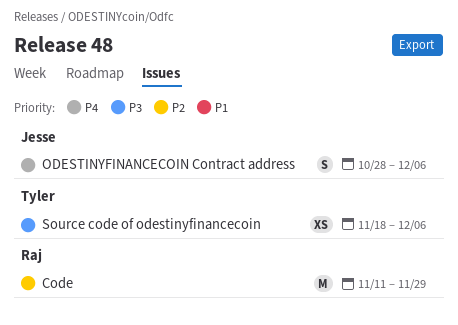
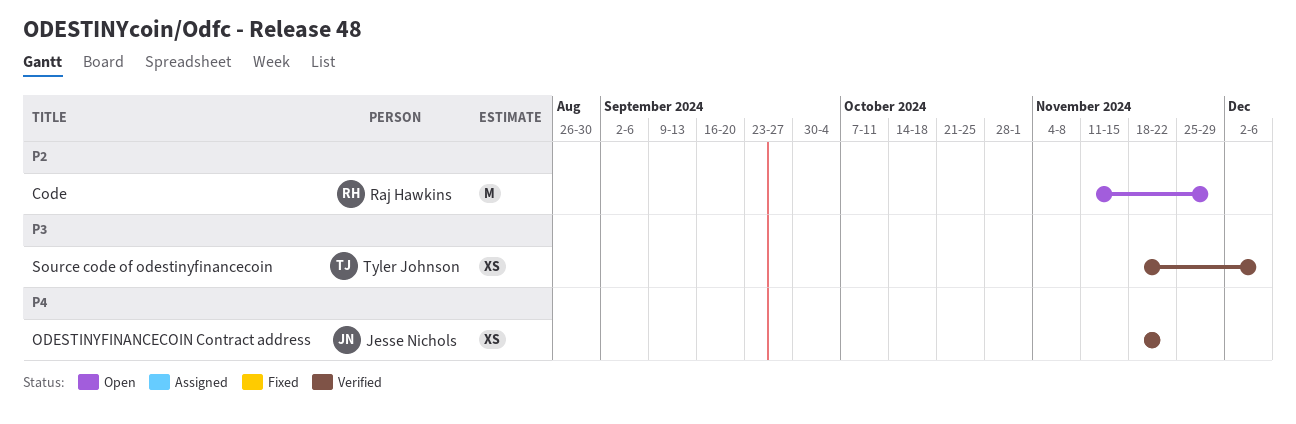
ODESTINYFINANCECOIN Contract address, estimate: S -> XS
ODESTINYFINANCECOIN Contract address, start: Oct 28 -> Nov 18
ODESTINYFINANCECOIN Contract address, due: Dec 6 -> Nov 22

